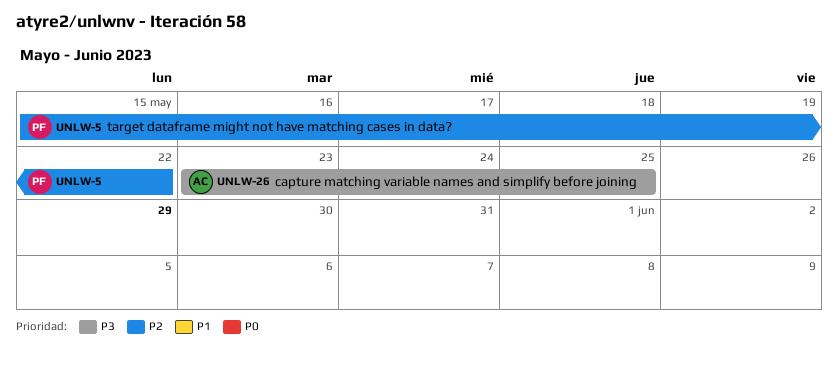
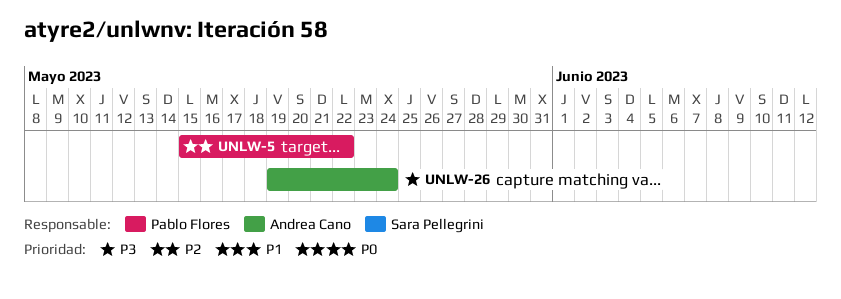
UNLW-26, start: May 23 -> May 19
UNLW-26, due: May 25 -> May 24

